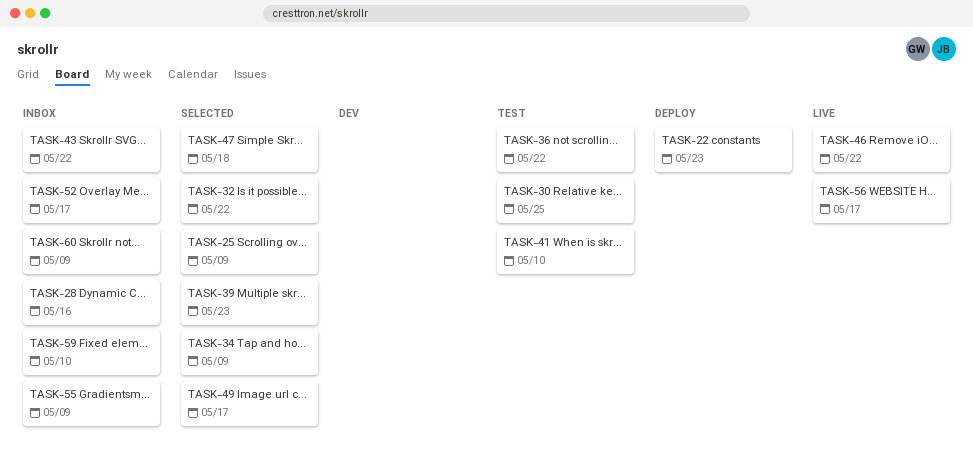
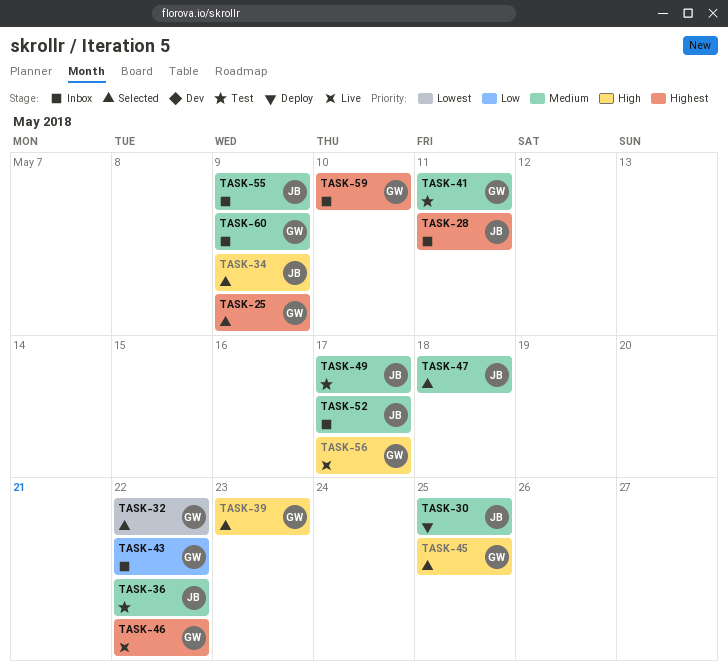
TASK-22: present -> none
TASK-28, due: May 16 -> May 11
TASK-30, status: Test -> Deploy
TASK-41, due: May 10 -> May 11
TASK-45: none -> present
TASK-49, status: Selected -> Test

